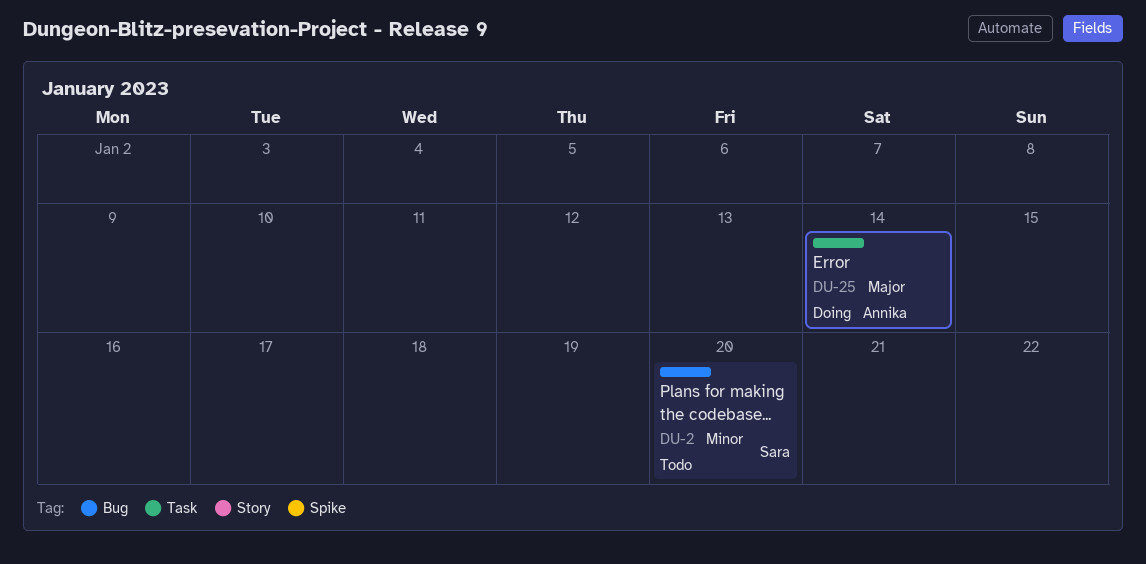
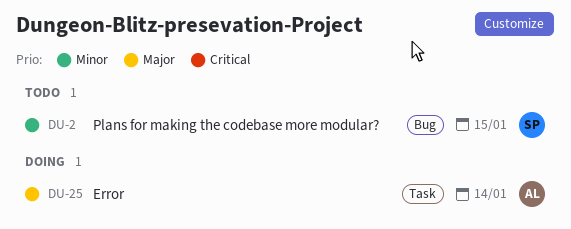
DU-2, due: Jan 20 -> Jan 15

